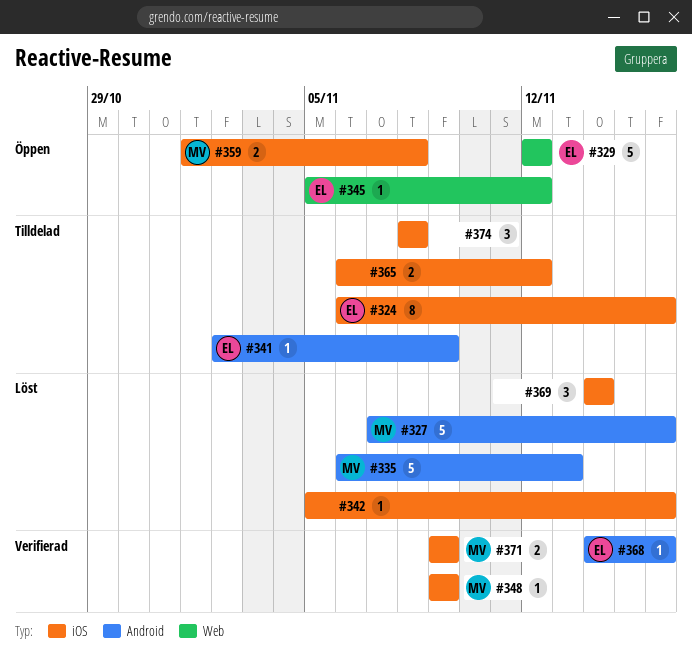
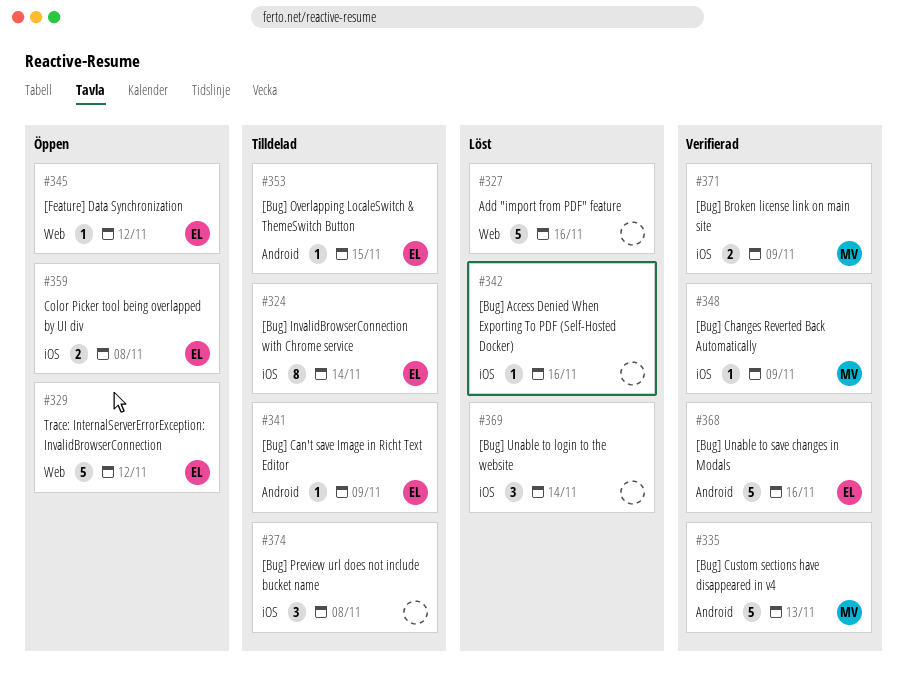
#324, due: Nov 16 -> Nov 14
#327, owner: MV -> none
#327, label: Android -> Web
#335, status: Löst -> Verifierad
#353: none -> present
#359, owner: MV -> EL
#365: present -> none
#368, estimate: 1 -> 5

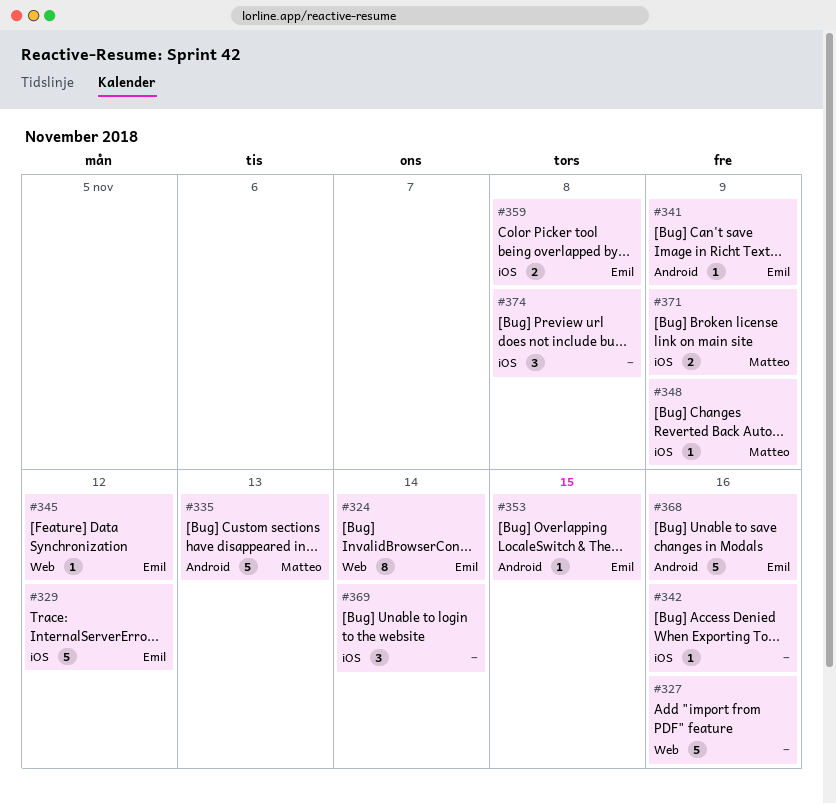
#324, label: iOS -> Web
#329, label: Web -> iOS

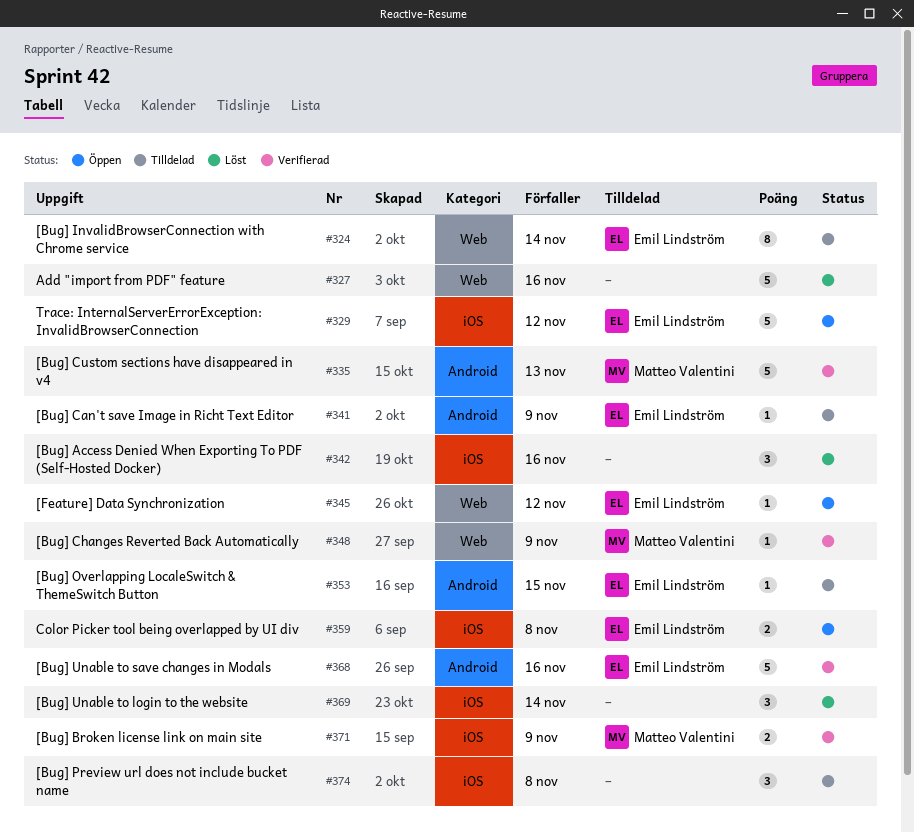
#342, estimate: 1 -> 3
#348, label: iOS -> Web

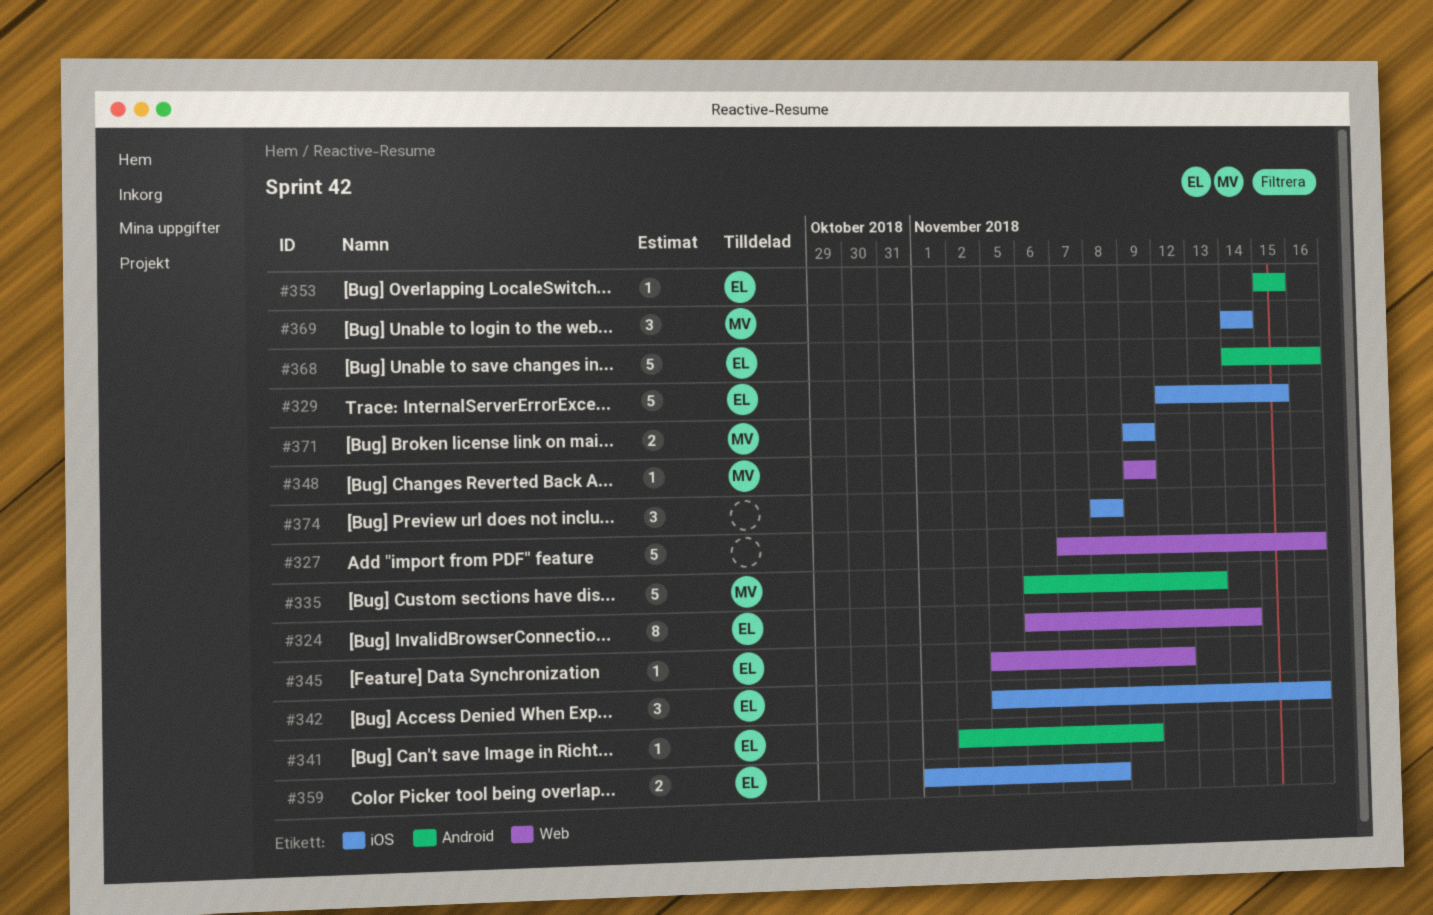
#329, due: Nov 12 -> Nov 15
#342, owner: none -> Emil Lindström
#369, owner: none -> Matteo Valentini

